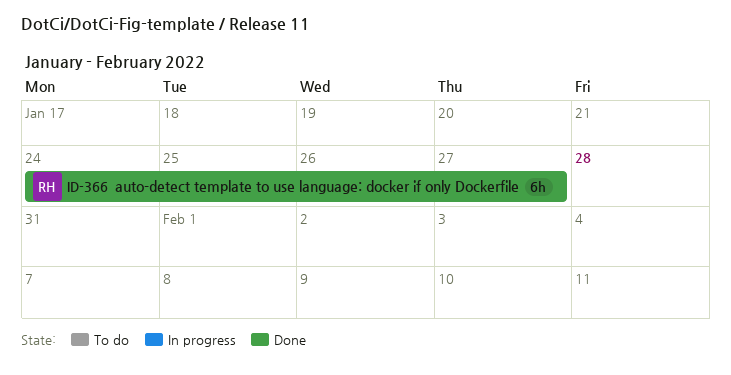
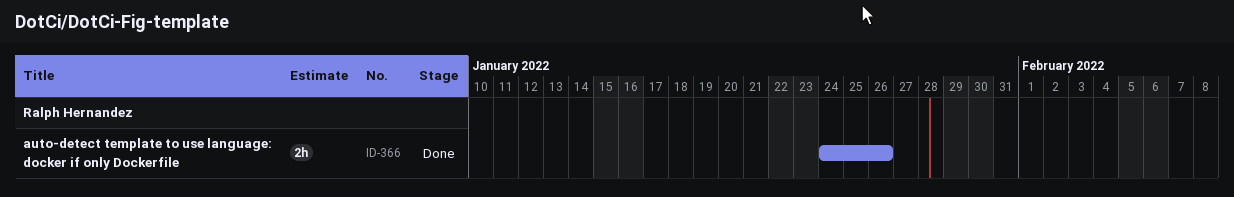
ID-366, estimate: 6h -> 2h
ID-366, due: Jan 27 -> Jan 26

